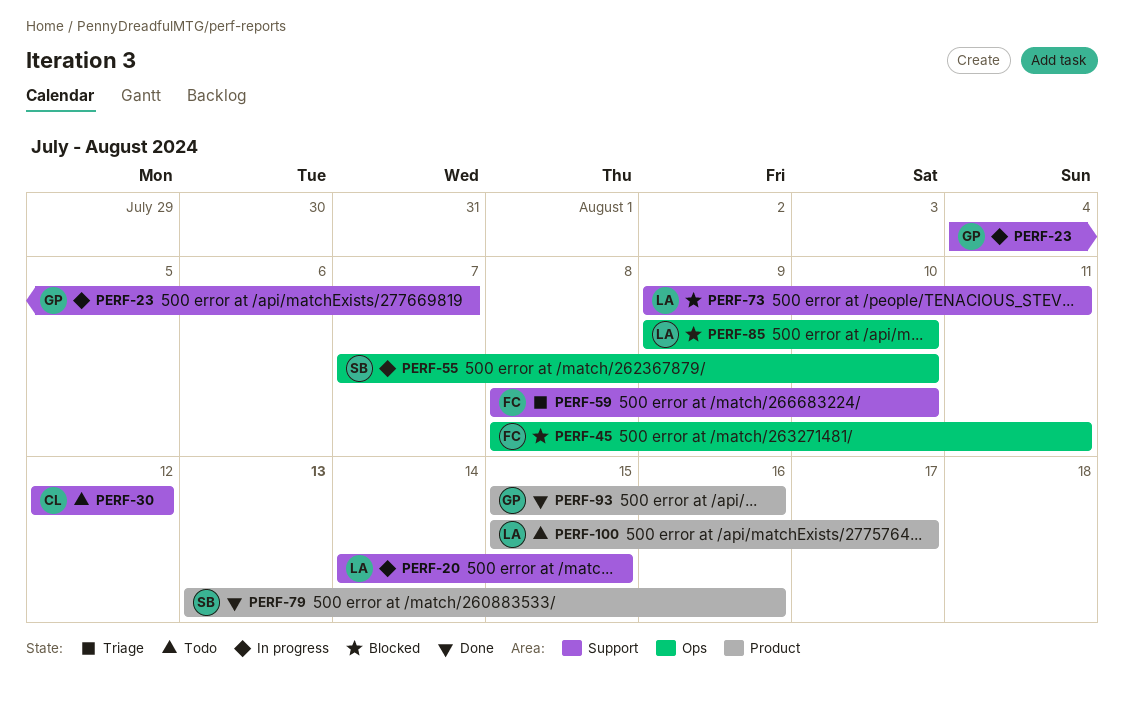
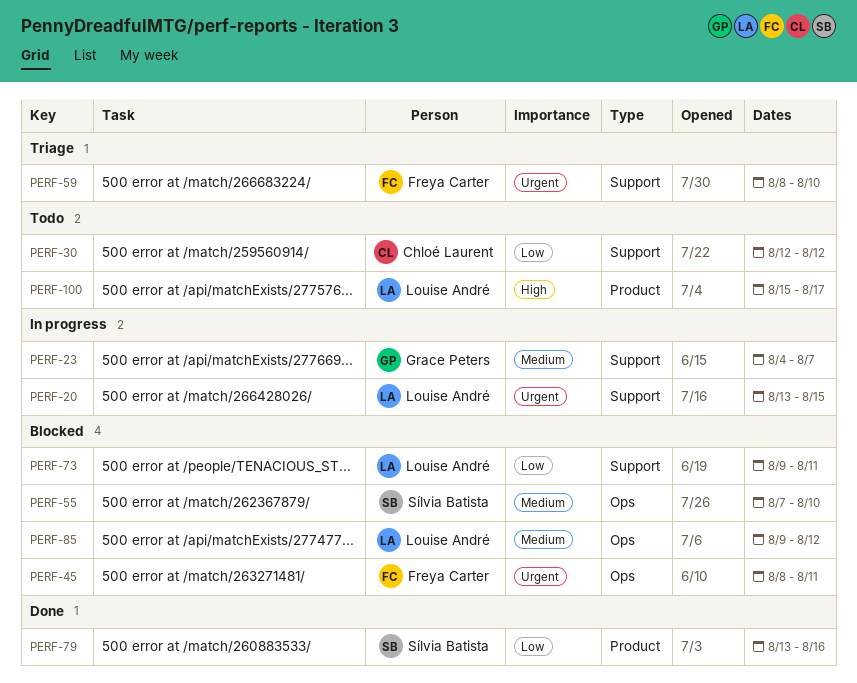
PERF-20, start: Aug 14 -> Aug 13
PERF-55, status: In progress -> Blocked
PERF-85, due: Aug 10 -> Aug 12
PERF-93: present -> none

